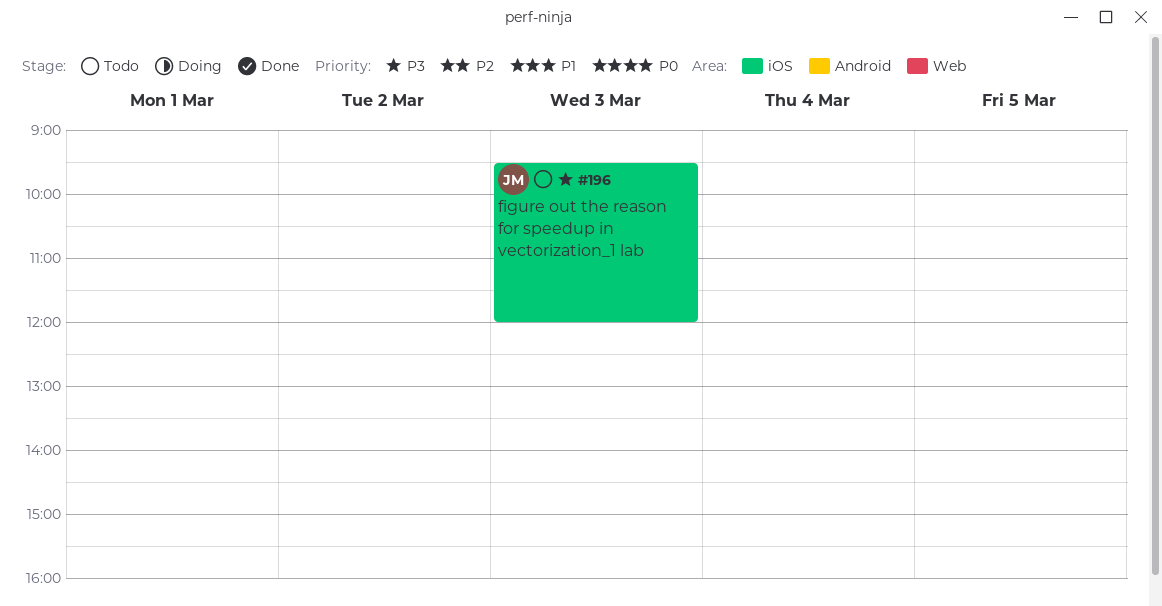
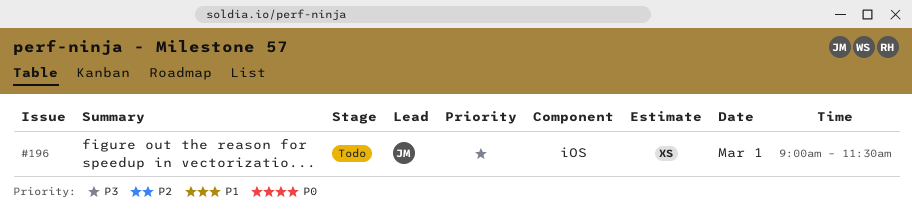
#196, day: Mar 3 -> Mar 1
#196, begins: 09:30 -> 09:00
#196, ends: 12:00 -> 11:30

